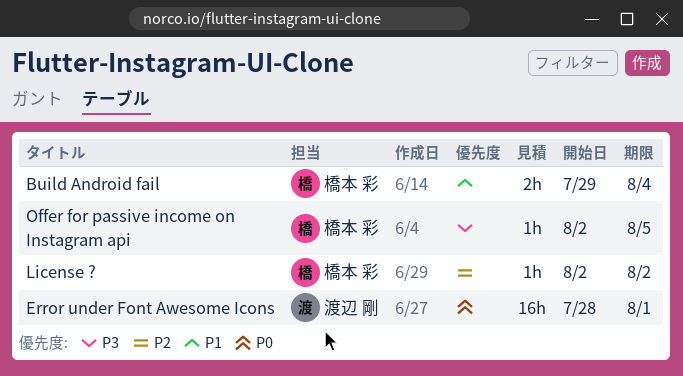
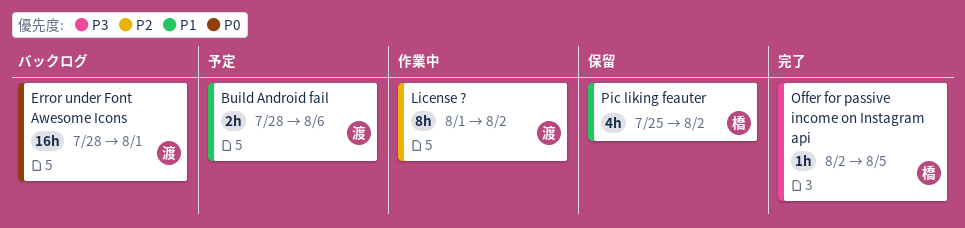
Build Android fail, owner: 橋本 彩 -> 渡辺 剛
Build Android fail, start: Jul 29 -> Jul 28
Build Android fail, due: Aug 4 -> Aug 6
License ?, owner: 橋本 彩 -> 渡辺 剛
License ?, estimate: 1h -> 8h
License ?, start: Aug 2 -> Aug 1
Pic liking feauter: none -> present

